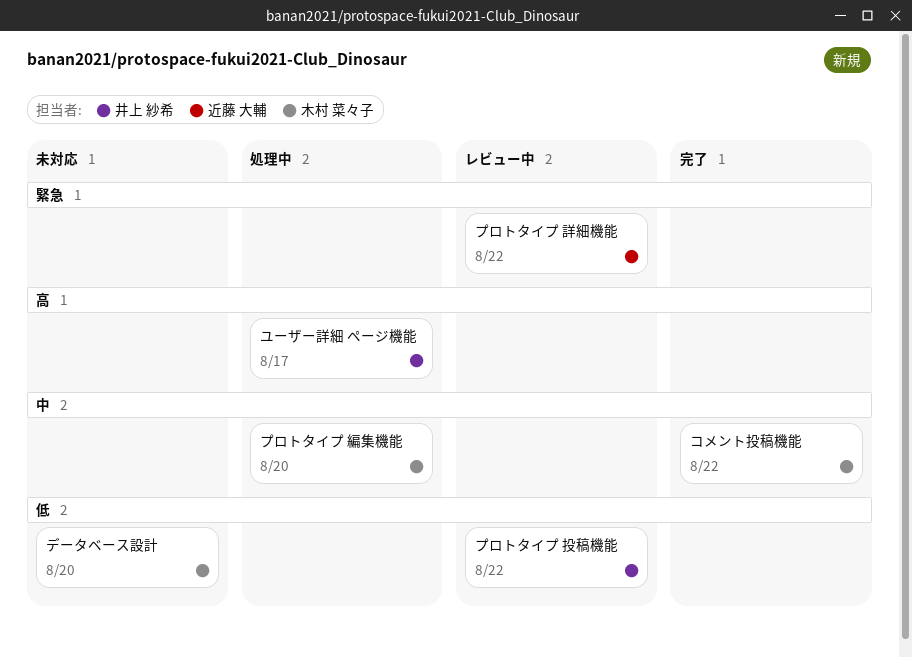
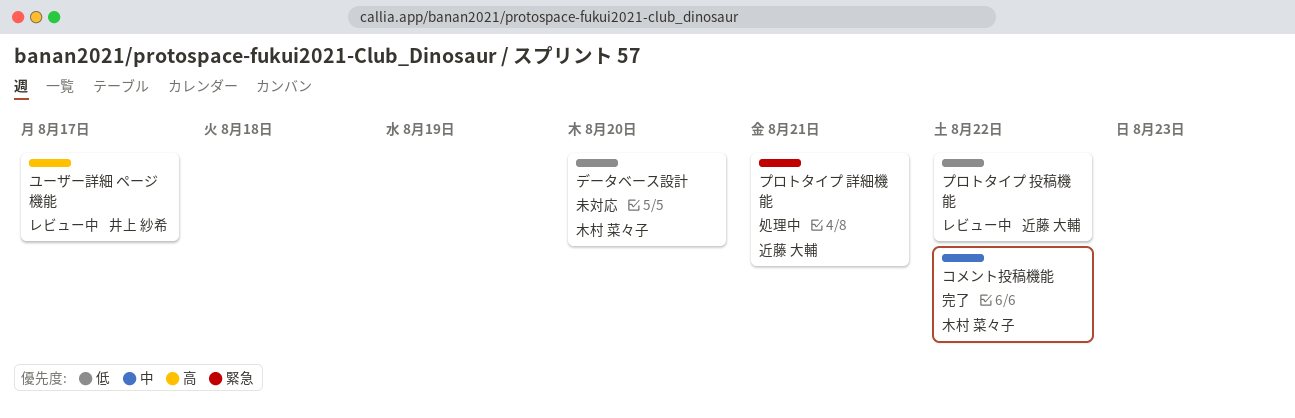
プロトタイプ 投稿機能, owner: 井上 紗希 -> 近藤 大輔
プロトタイプ 編集機能: present -> none
プロトタイプ 詳細機能, status: レビュー中 -> 処理中
プロトタイプ 詳細機能, due: Aug 22 -> Aug 21
ユーザー詳細 ページ機能, status: 処理中 -> レビュー中

